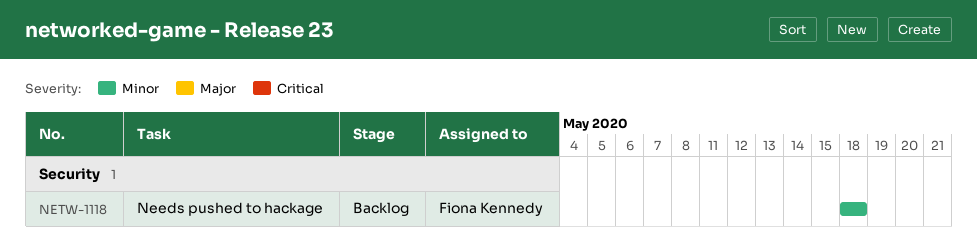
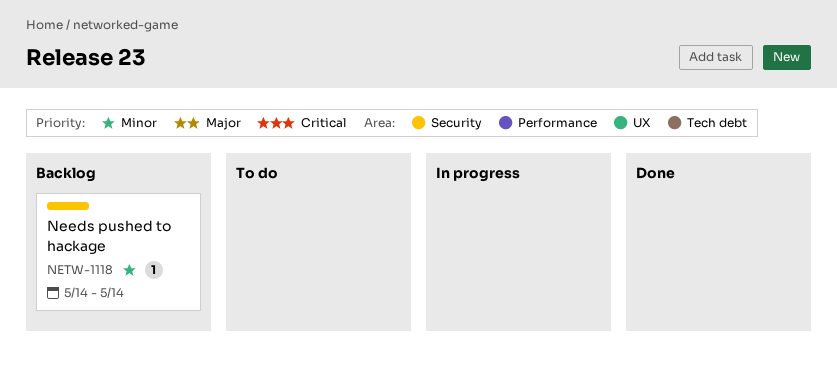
NETW-1118, start: May 18 -> May 14
NETW-1118, due: May 18 -> May 14

